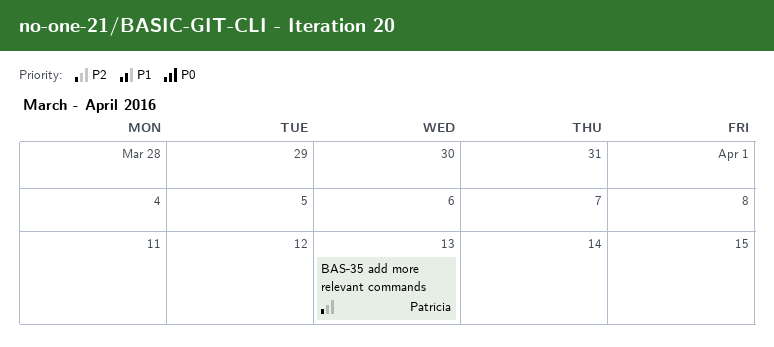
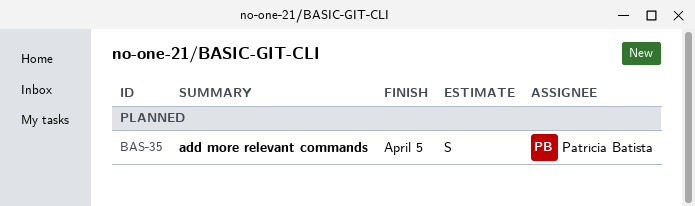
BAS-35, due: Apr 13 -> Apr 5

